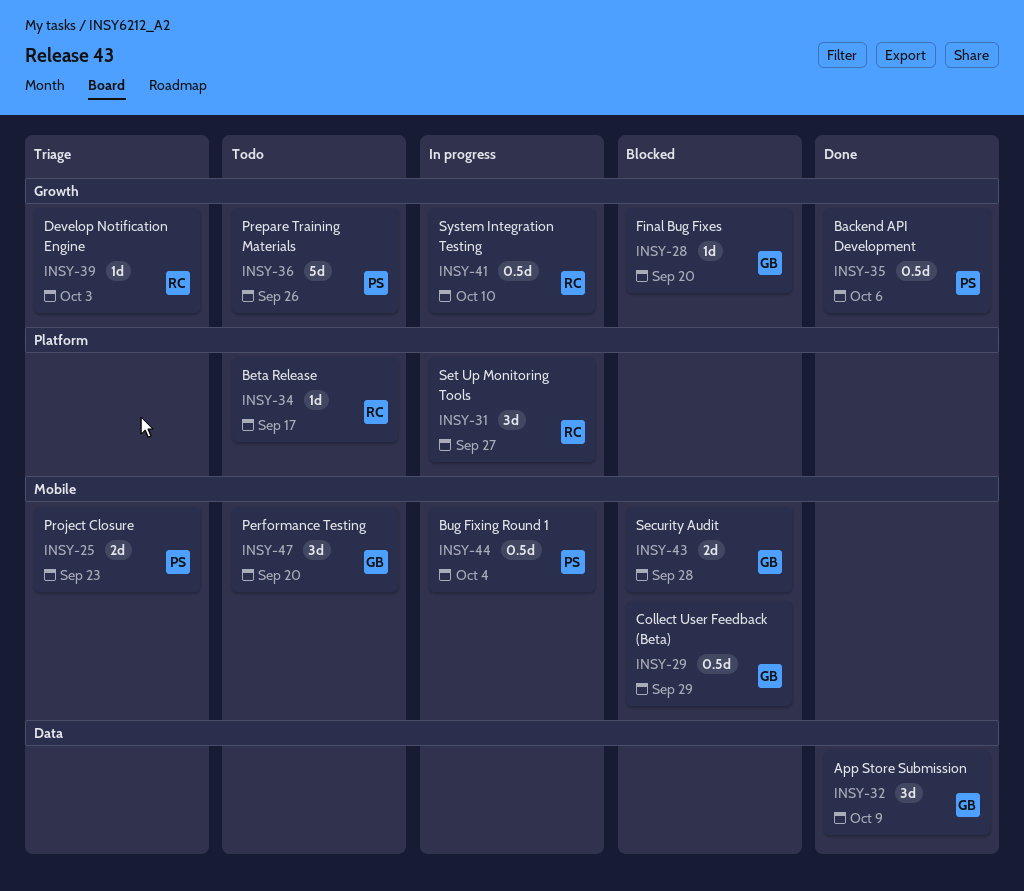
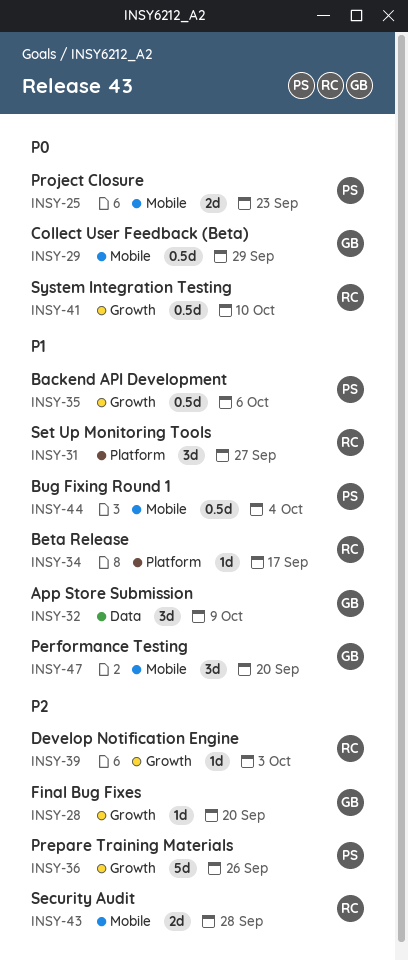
INSY-43, owner: GB -> RC

